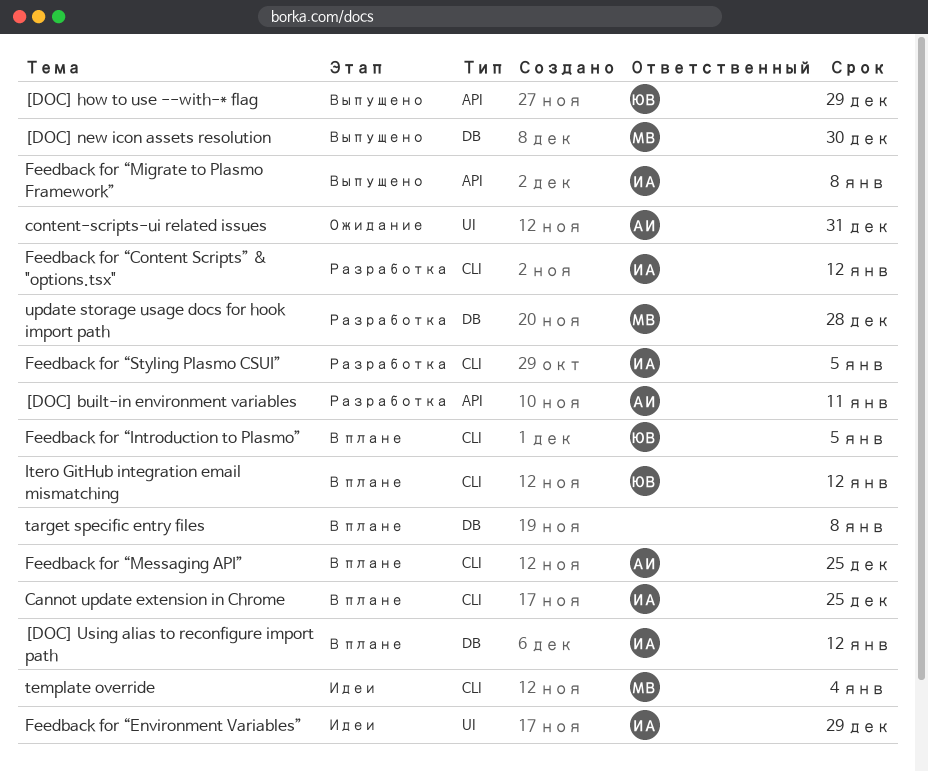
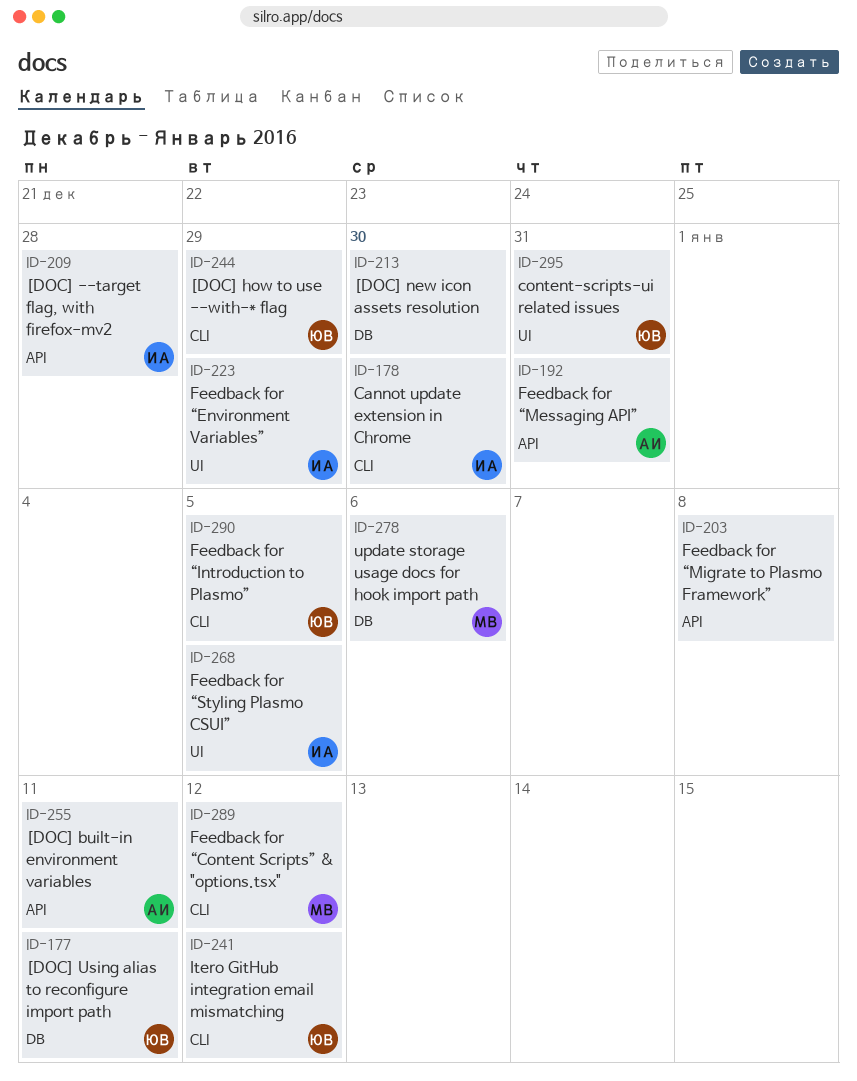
[DOC] --target flag, with firefox-mv2: none -> present
[DOC] how to use --with-* flag, label: API -> CLI
[DOC] new icon assets resolution, owner: МВ -> none
[DOC] Using alias to reconfigure import path, owner: ИА -> ЮВ
[DOC] Using alias to reconfigure import path, due: Jan 12 -> Jan 11
Cannot update extension in Chrome, due: Dec 25 -> Dec 30
content-scripts-ui related issues, owner: АИ -> ЮВ
Feedback for “Content Scripts” & "options.tsx", owner: ИА -> МВ
Feedback for “Messaging API”, label: CLI -> API
Feedback for “Messaging API”, due: Dec 25 -> Dec 31
Feedback for “Migrate to Plasmo Framework”, owner: ИА -> none
Feedback for “Styling Plasmo CSUI”, label: CLI -> UI
target specific entry files: present -> none
template override: present -> none
update storage usage docs for hook import path, due: Dec 28 -> Jan 6

